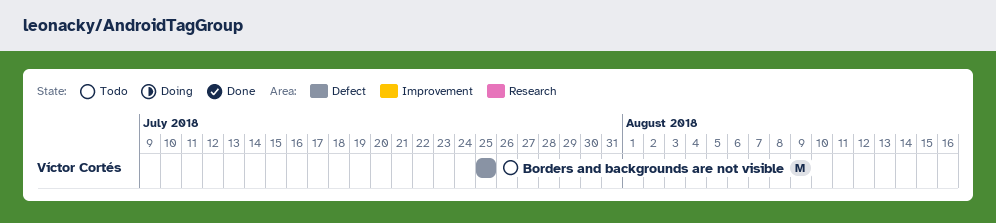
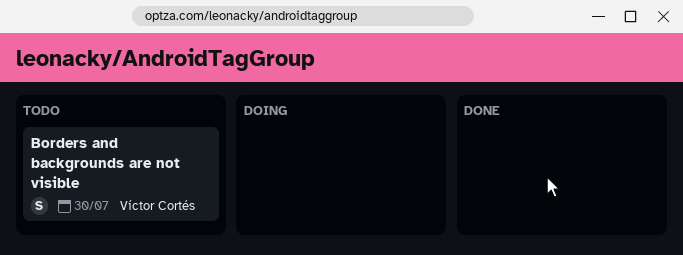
Borders and backgrounds are not visible, estimate: M -> S
Borders and backgrounds are not visible, due: Jul 25 -> Jul 30

